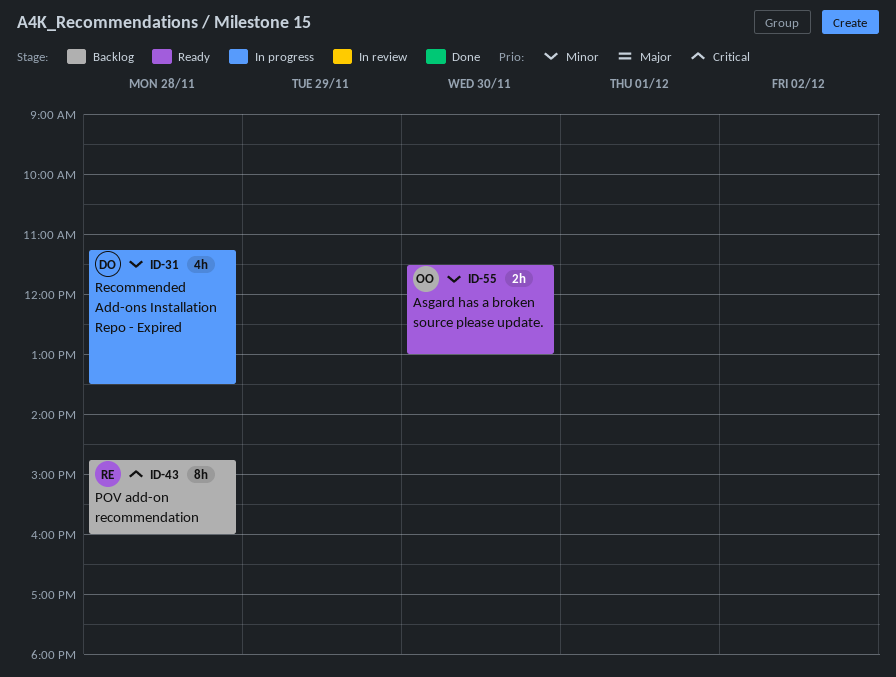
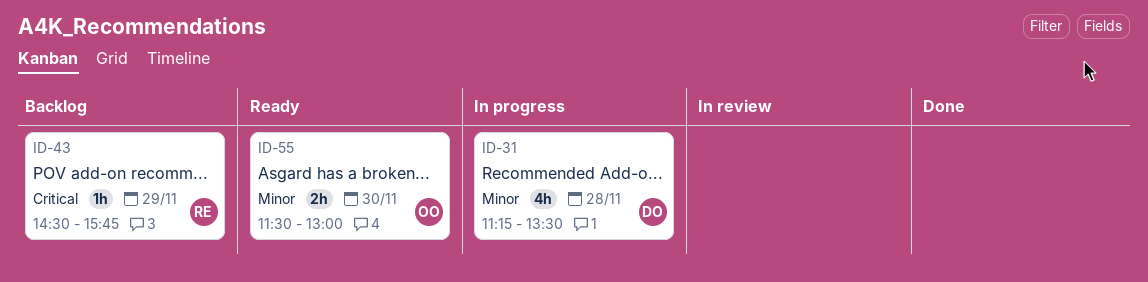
ID-43, estimate: 8h -> 1h
ID-43, day: Nov 28 -> Nov 29
ID-43, begins: 14:45 -> 14:30
ID-43, ends: 16:00 -> 15:45

